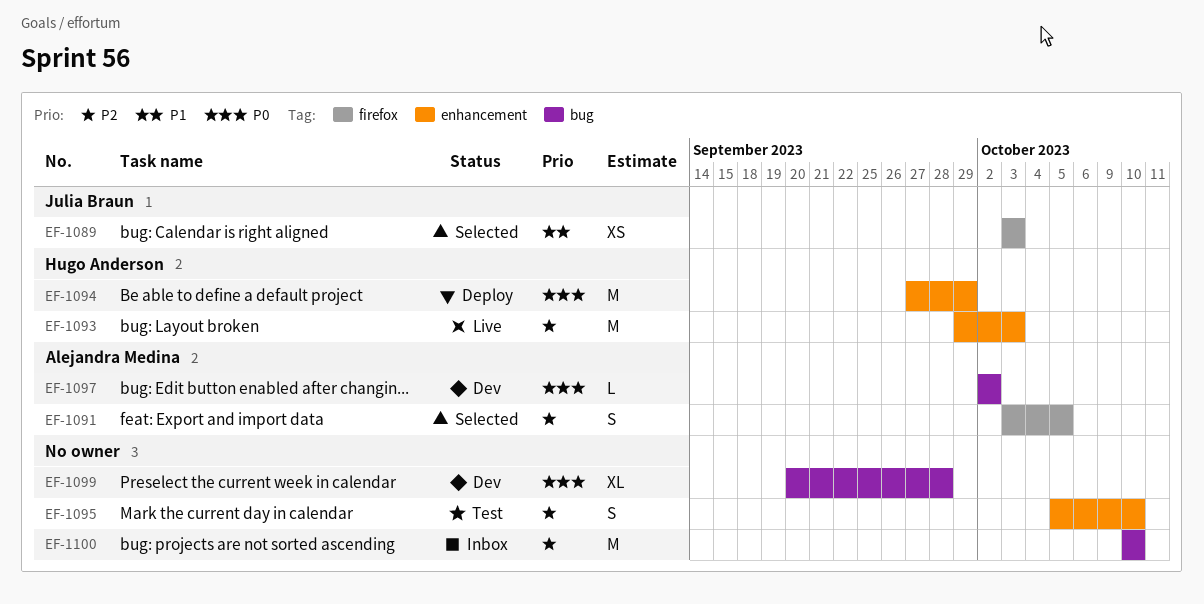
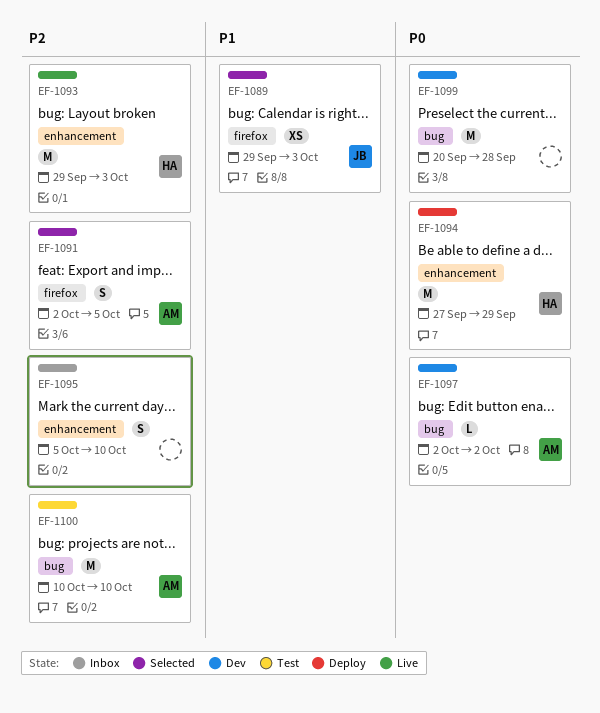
EF-1089, start: Oct 3 -> Sep 29
EF-1091, start: Oct 3 -> Oct 2
EF-1095, status: Test -> Inbox
EF-1099, estimate: XL -> M
EF-1100, status: Inbox -> Test
EF-1100, owner: none -> Alejandra Medina

